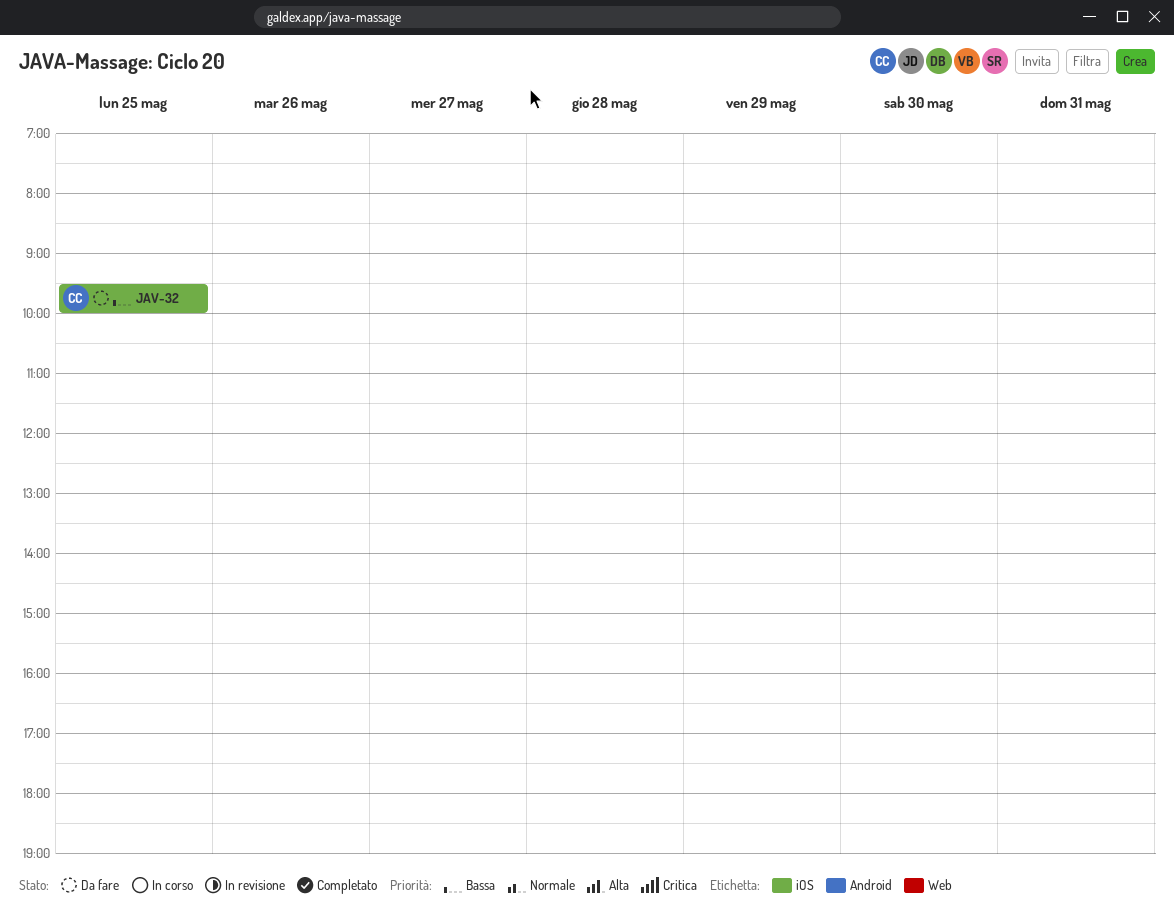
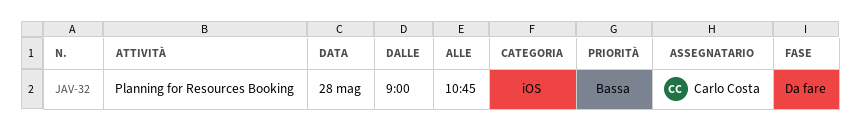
JAV-32, day: May 25 -> May 28
JAV-32, begins: 09:30 -> 09:00
JAV-32, ends: 10:00 -> 10:45

